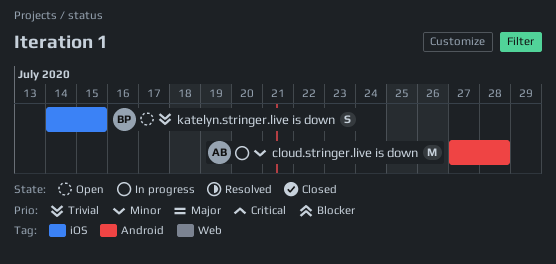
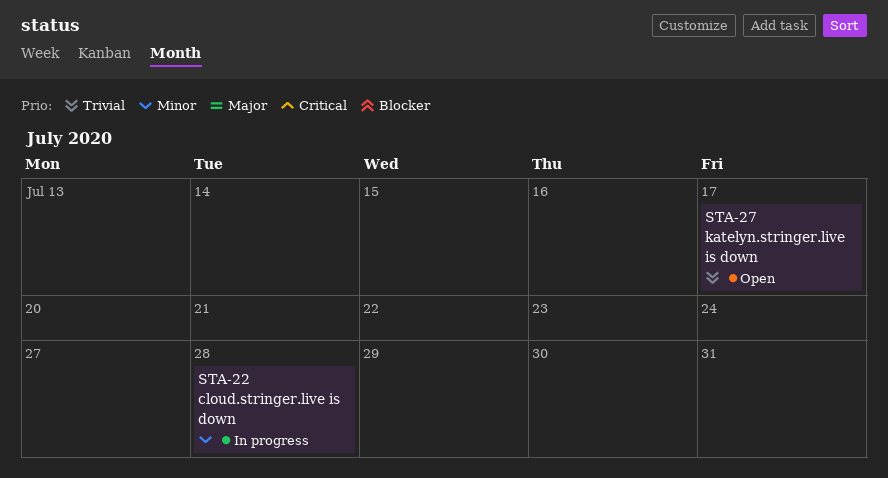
katelyn.stringer.live is down, due: Jul 15 -> Jul 17

